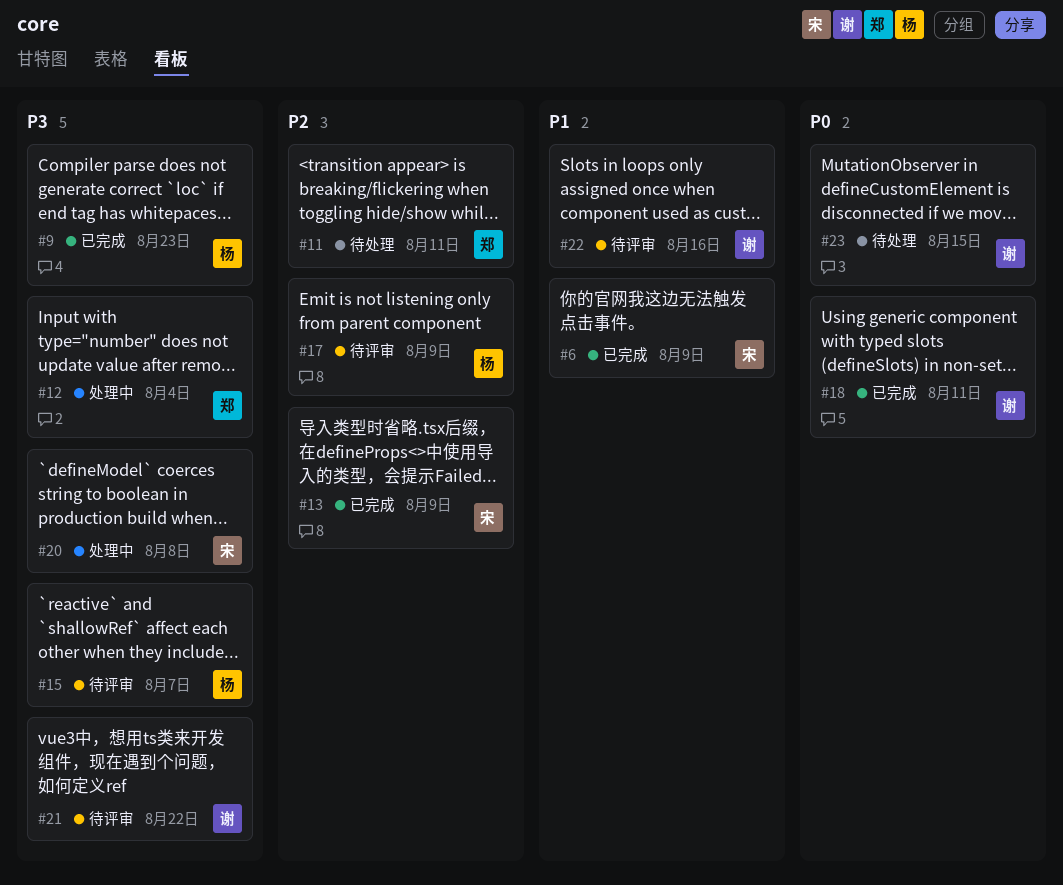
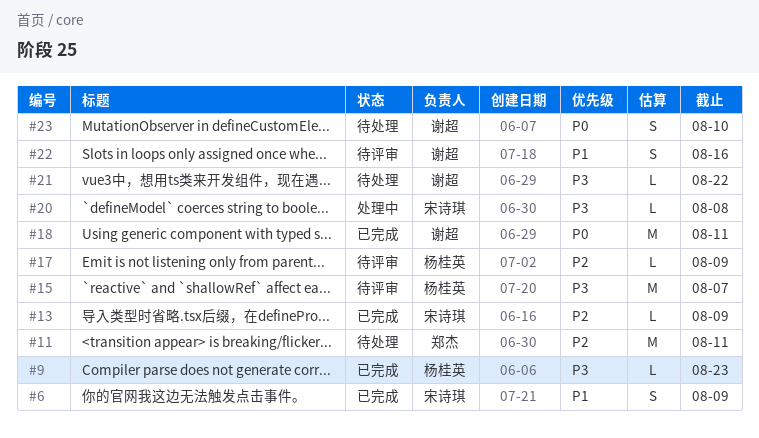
#12: present -> none
#21, status: 待评审 -> 待处理
#23, due: Aug 15 -> Aug 10

